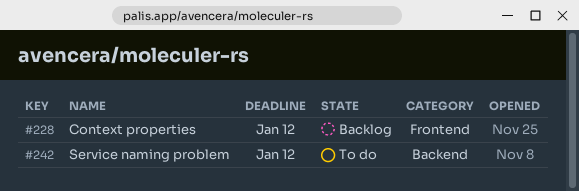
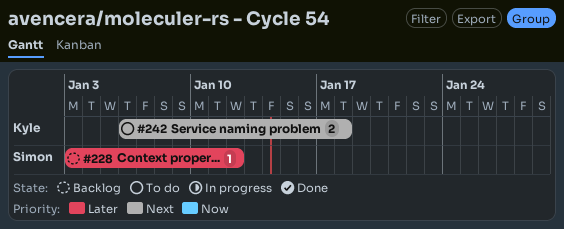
#242, due: Jan 12 -> Jan 18

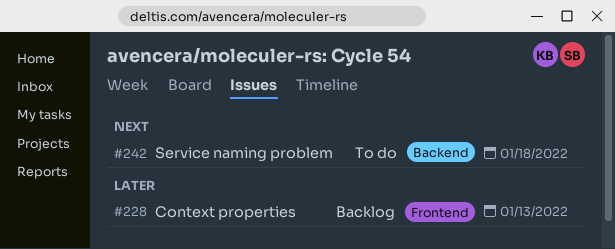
#228, due: Jan 12 -> Jan 13

